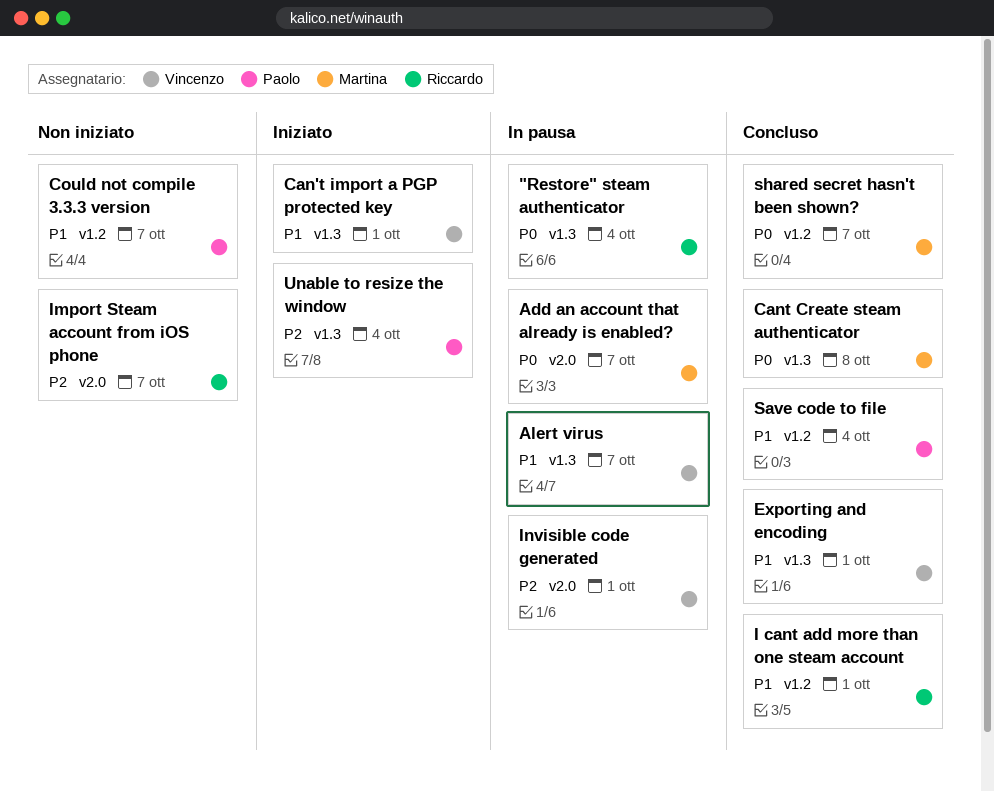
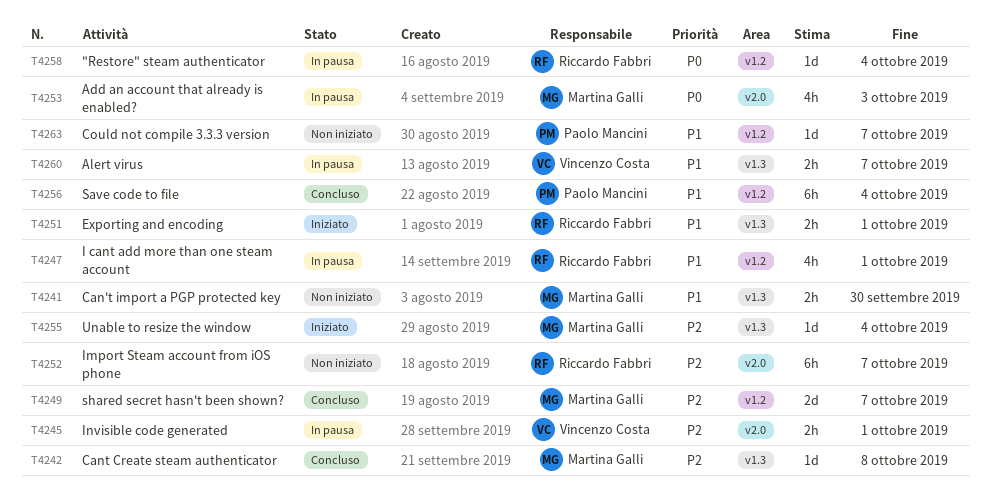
"Restore" steam authenticator, label: v1.3 -> v1.2
Add an account that already is enabled?, due: Oct 7 -> Oct 3
Can't import a PGP protected key, status: Iniziato -> Non iniziato
Can't import a PGP protected key, owner: Vincenzo Costa -> Martina Galli
Can't import a PGP protected key, due: Oct 1 -> Sep 30
Cant Create steam authenticator, priority: P0 -> P2
Exporting and encoding, status: Concluso -> Iniziato
Exporting and encoding, owner: Vincenzo Costa -> Riccardo Fabbri
I cant add more than one steam account, status: Concluso -> In pausa
shared secret hasn't been shown?, priority: P0 -> P2
Unable to resize the window, owner: Paolo Mancini -> Martina Galli

